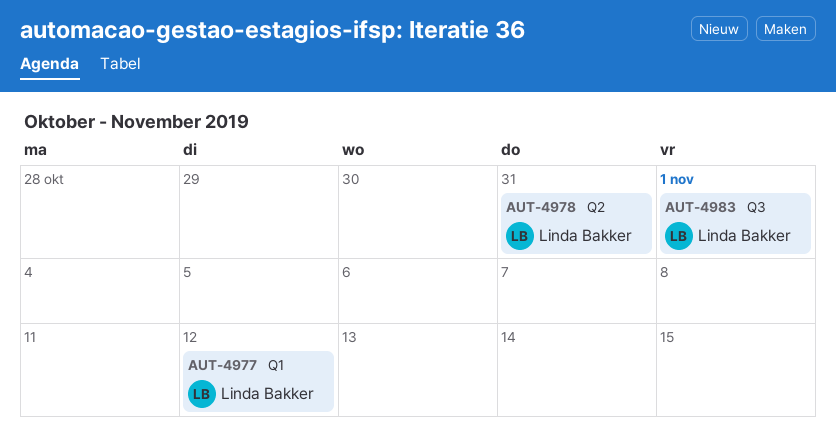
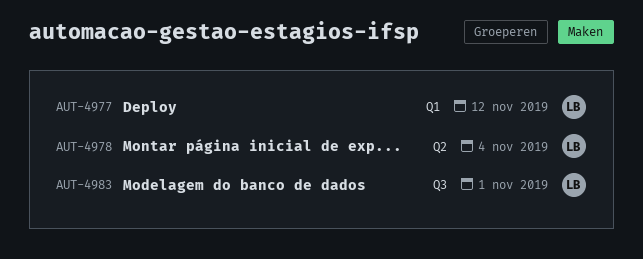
AUT-4978, due: Oct 31 -> Nov 4

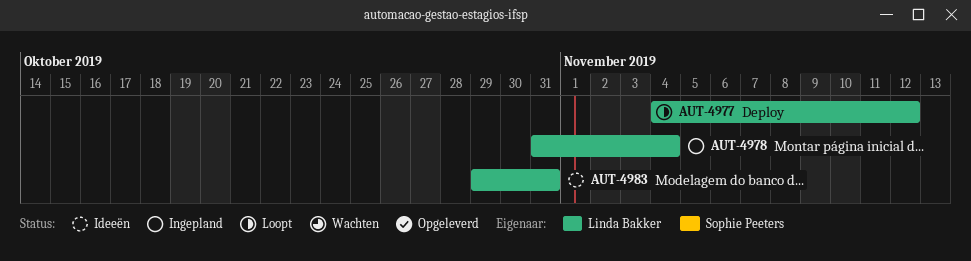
AUT-4983, due: Nov 1 -> Oct 31

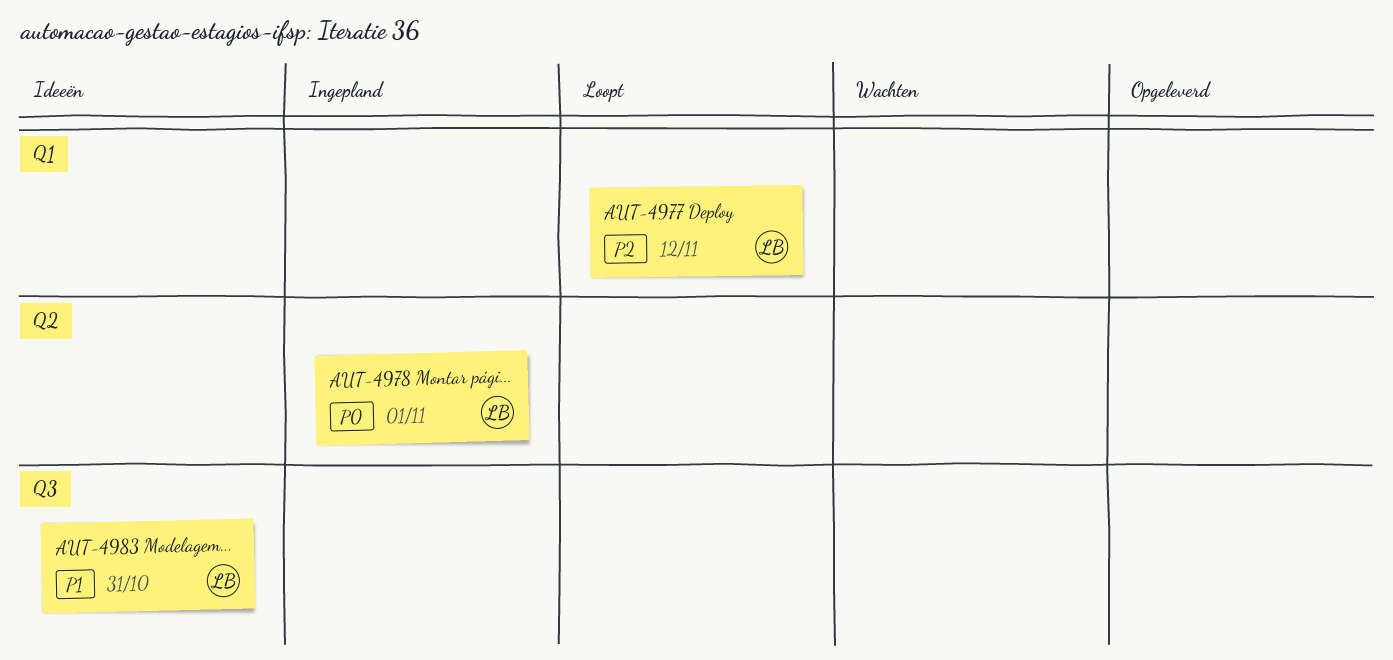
AUT-4978, due: Nov 4 -> Nov 1

